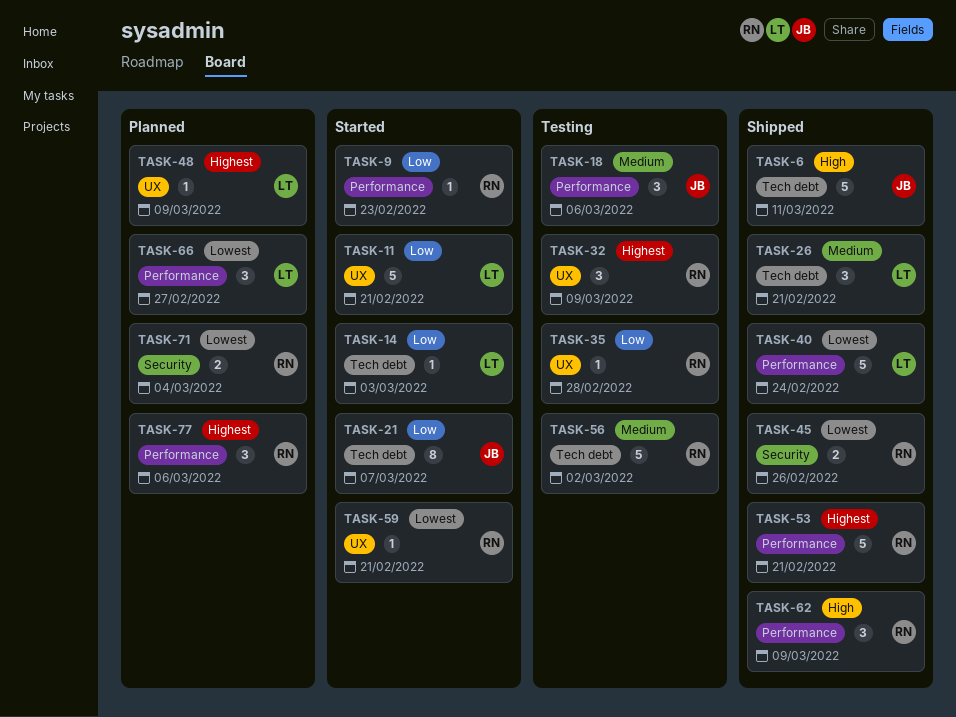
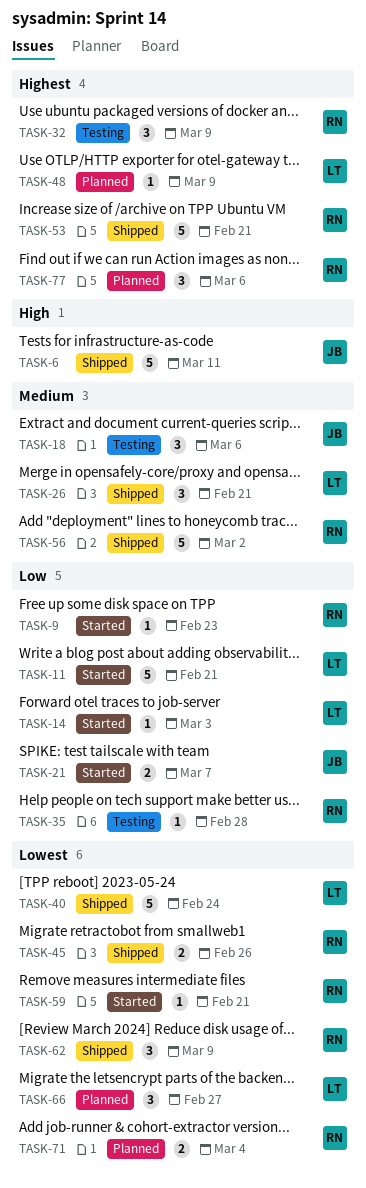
TASK-21, estimate: 8 -> 2
TASK-56, status: Testing -> Shipped
TASK-62, priority: High -> Lowest

